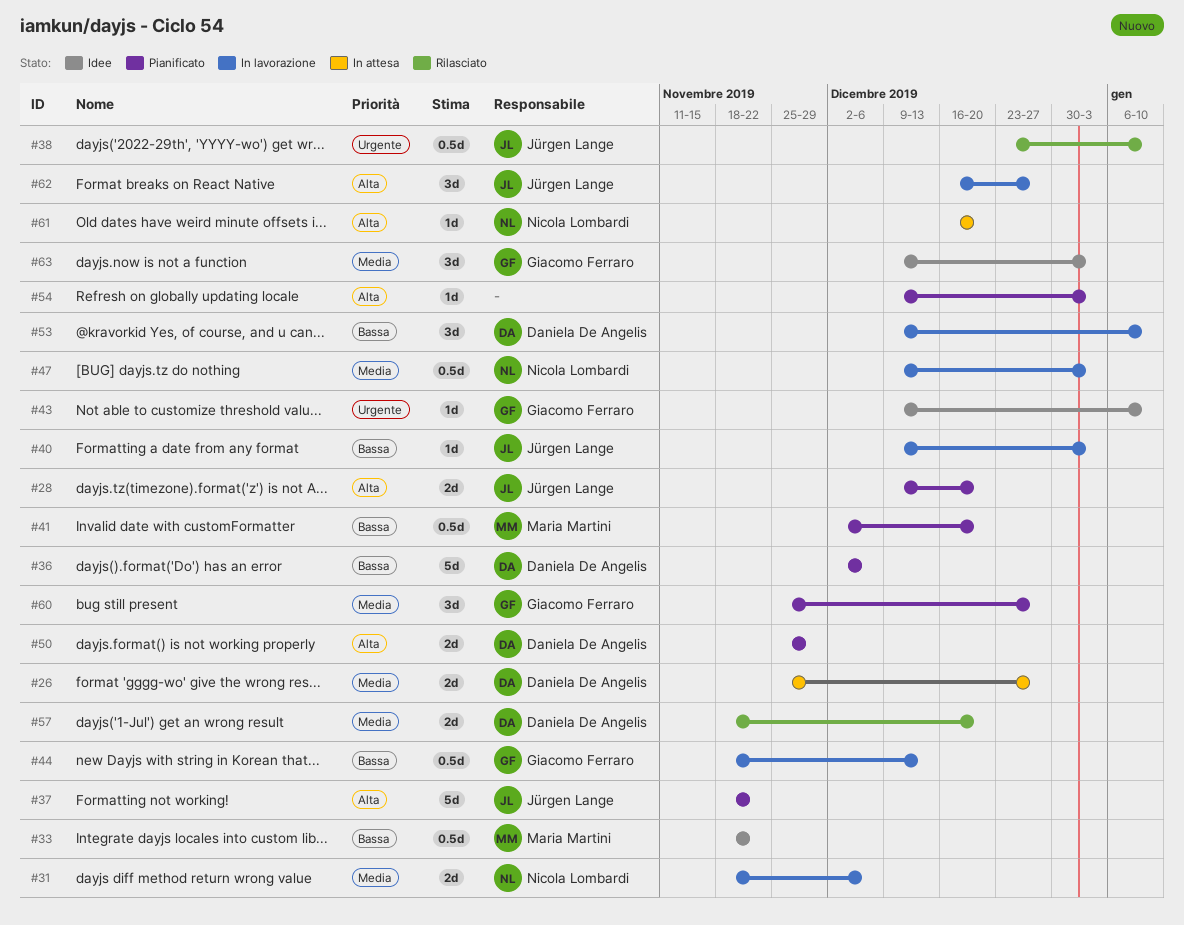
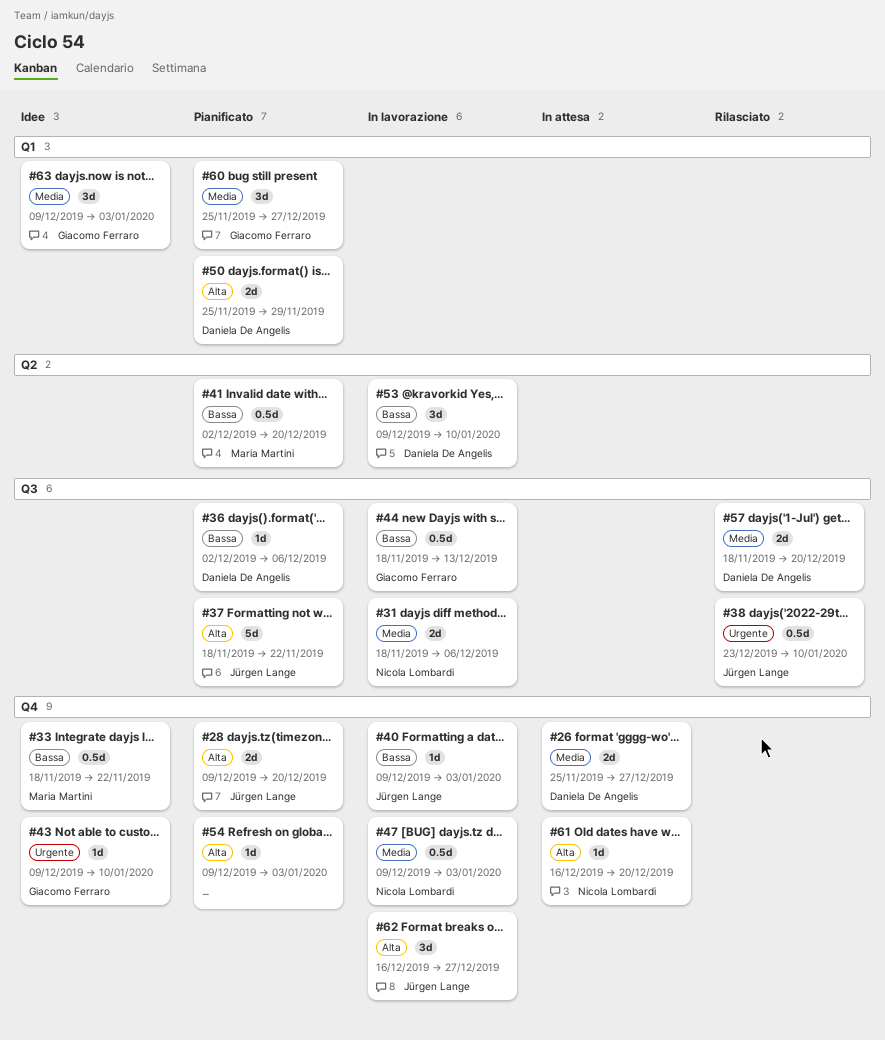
#36, estimate: 5d -> 1d

